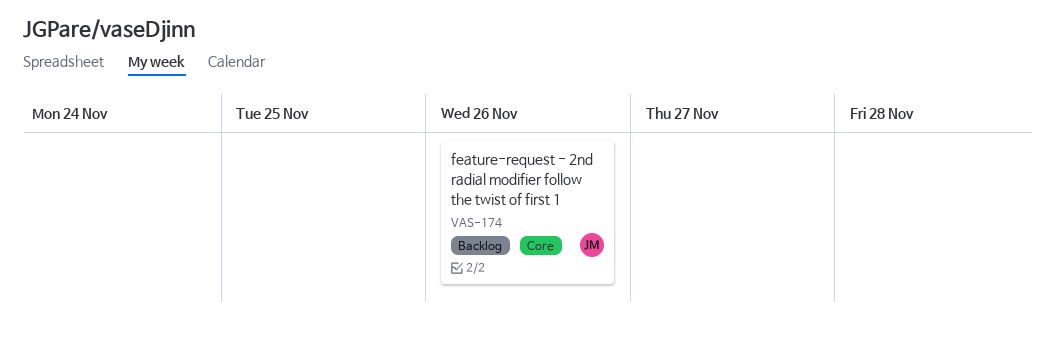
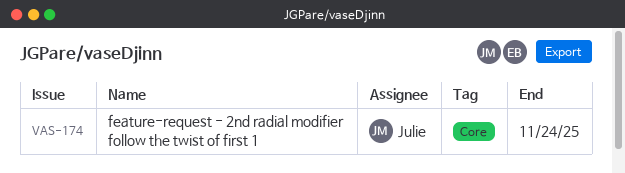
VAS-174, due: Nov 26 -> Nov 24

